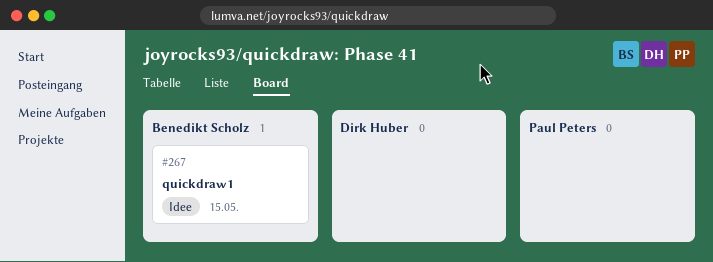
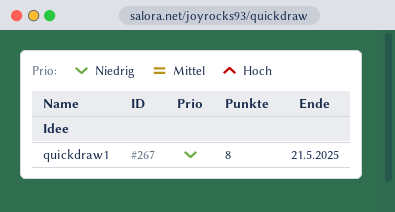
#267, due: May 15 -> May 21

